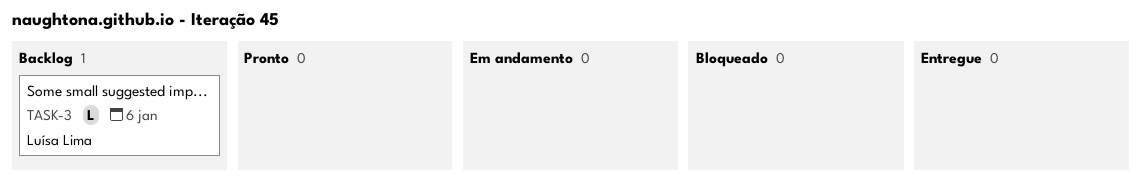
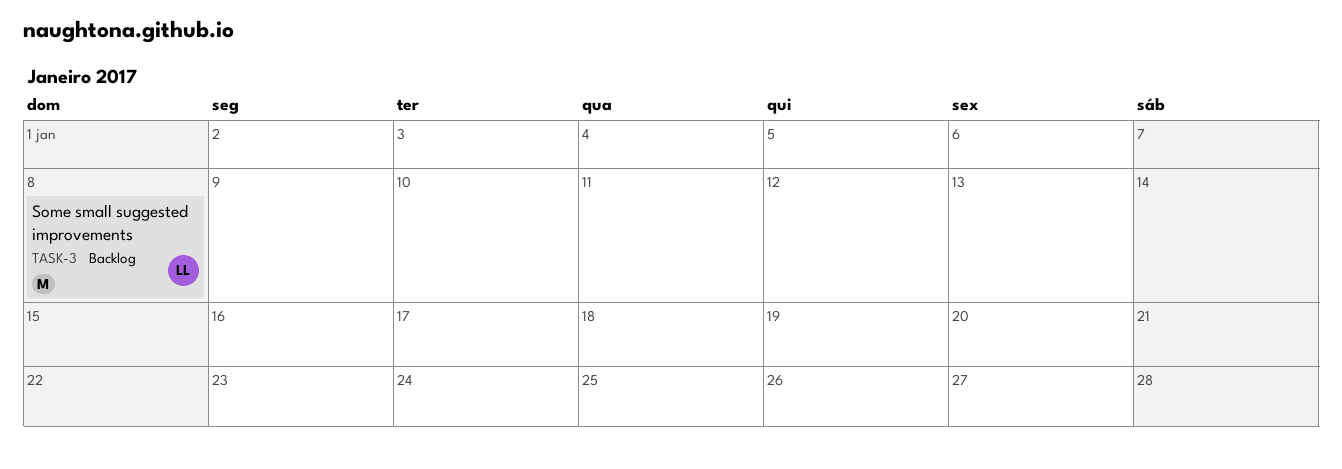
TASK-3, estimate: L -> M
TASK-3, due: Jan 6 -> Jan 8

